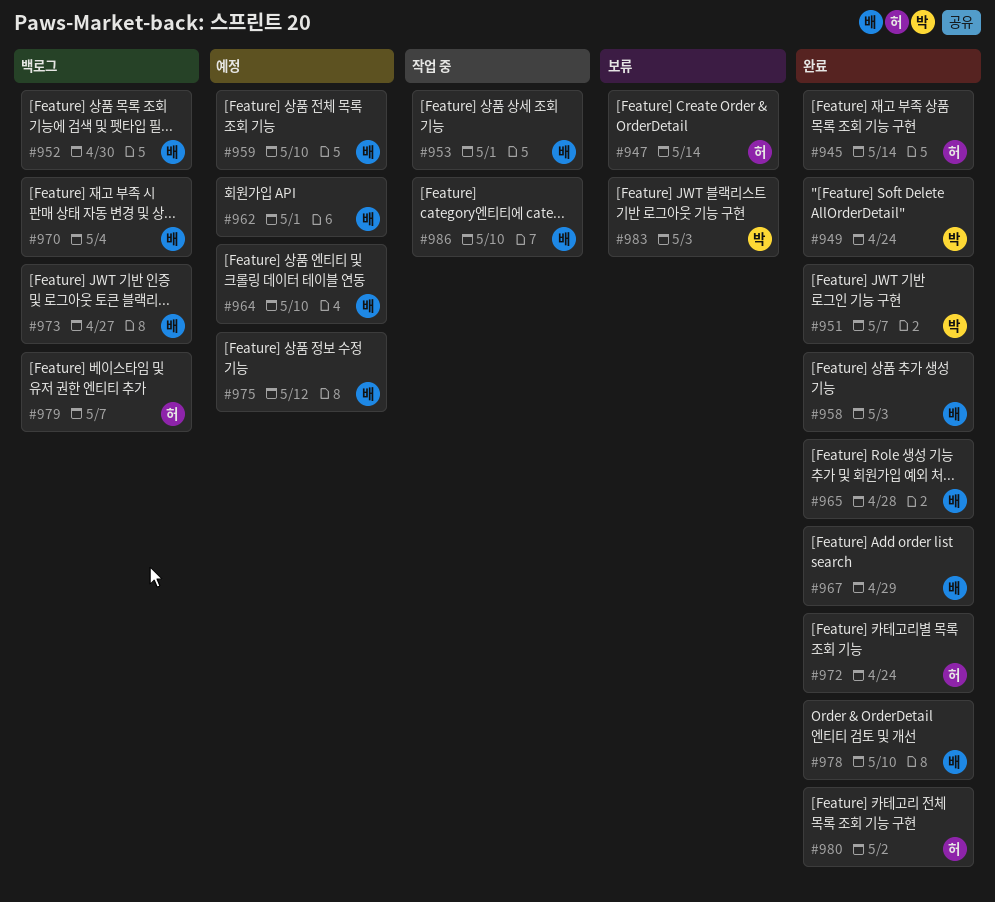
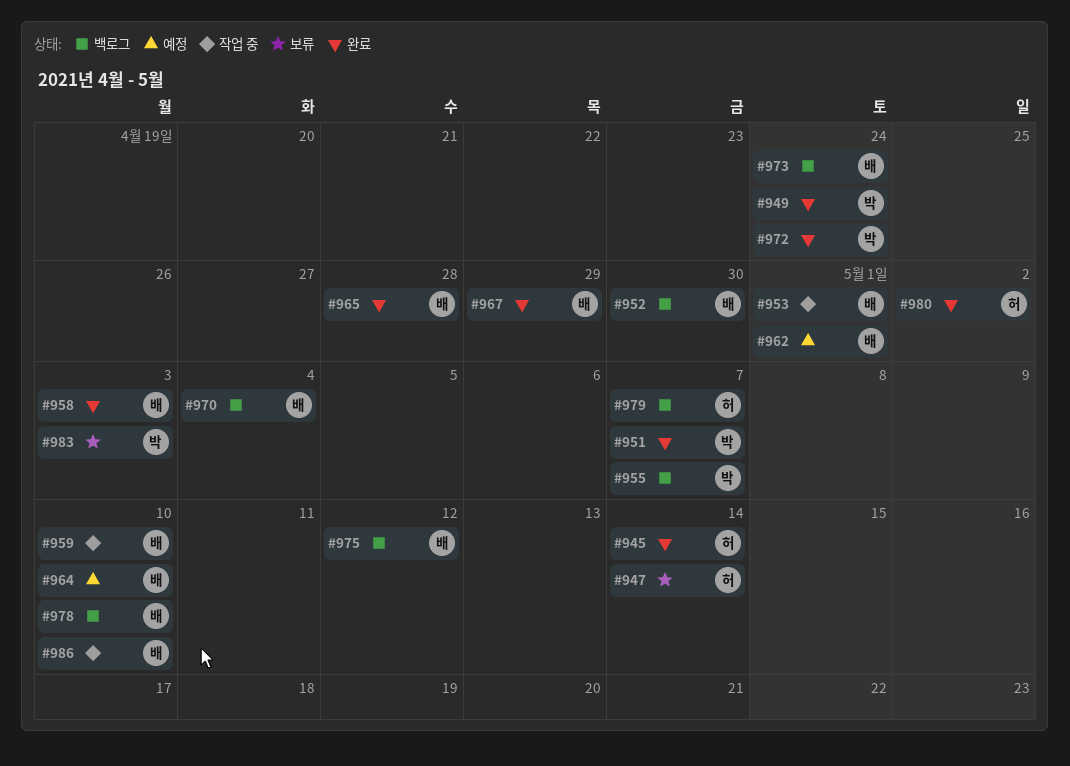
#955: none -> present
#959, status: 예정 -> 작업 중
#972, owner: 허 -> 박
#973, due: Apr 27 -> Apr 24
#975, status: 예정 -> 백로그
#978, status: 완료 -> 백로그

